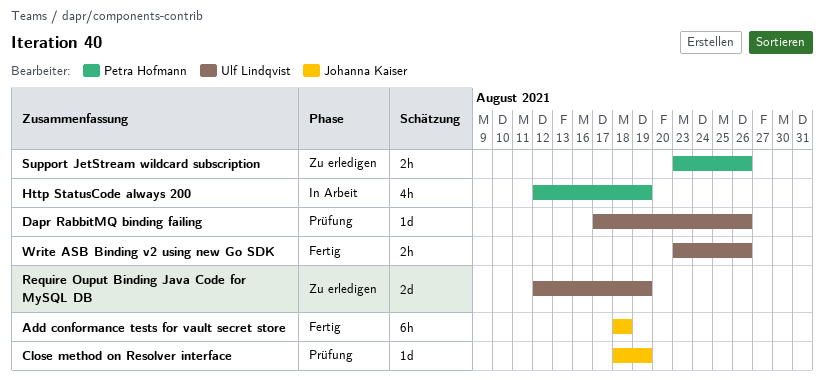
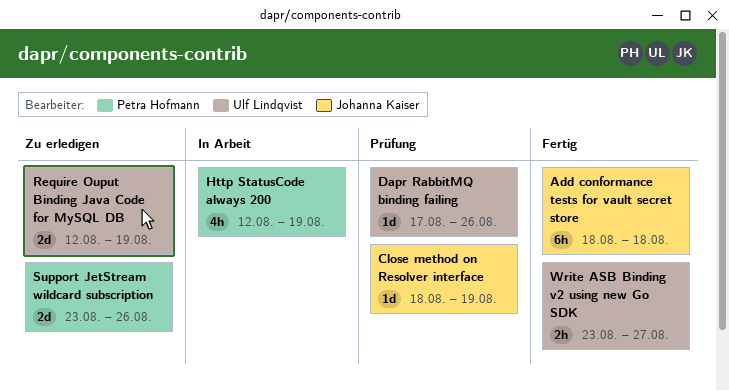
Support JetStream wildcard subscription, estimate: 2h -> 2d
Write ASB Binding v2 using new Go SDK, due: Aug 26 -> Aug 27

